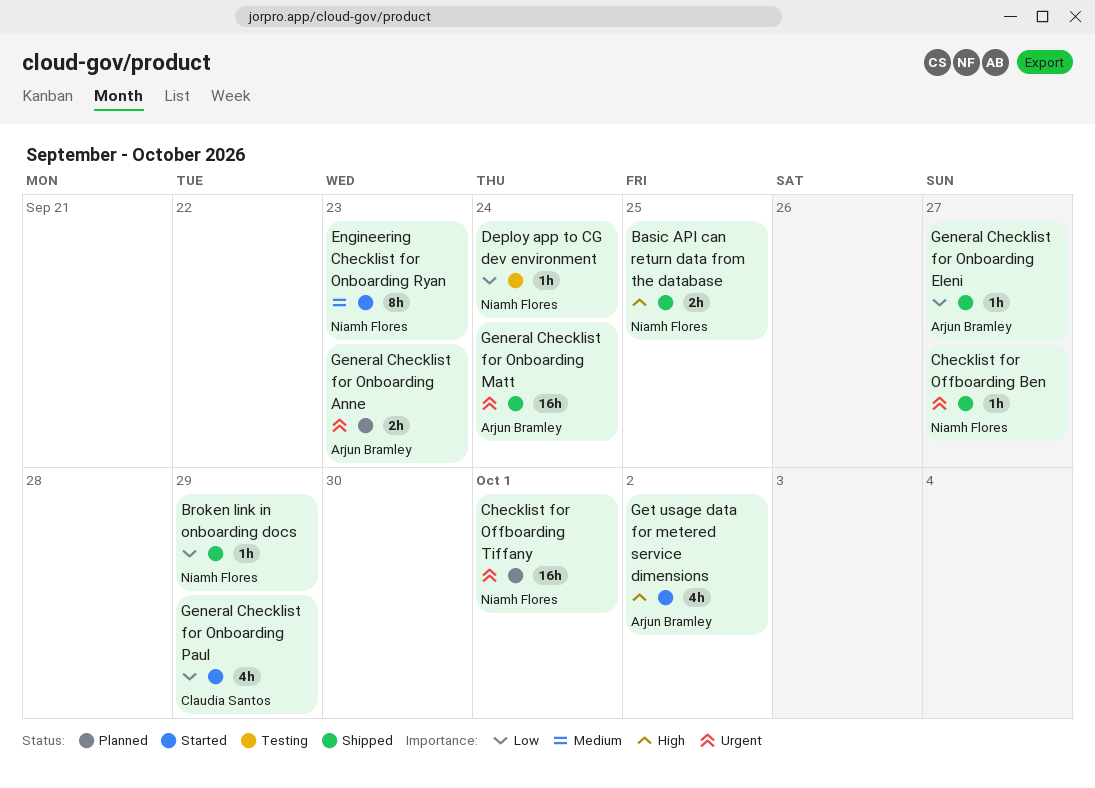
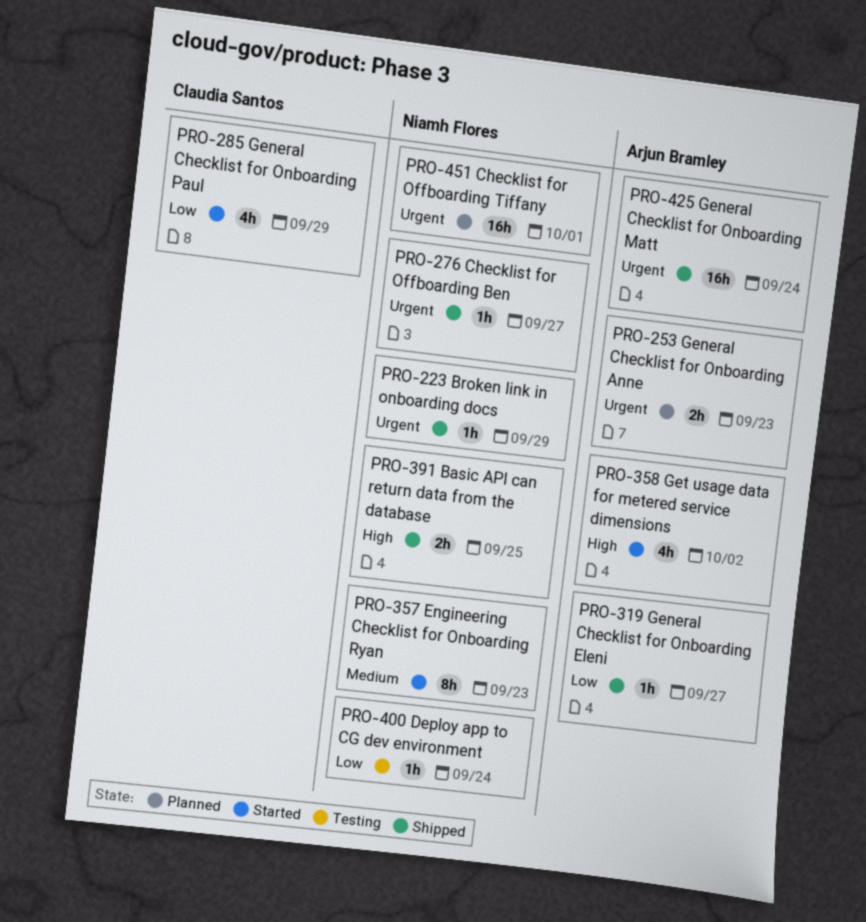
Broken link in onboarding docs, priority: Low -> Urgent

